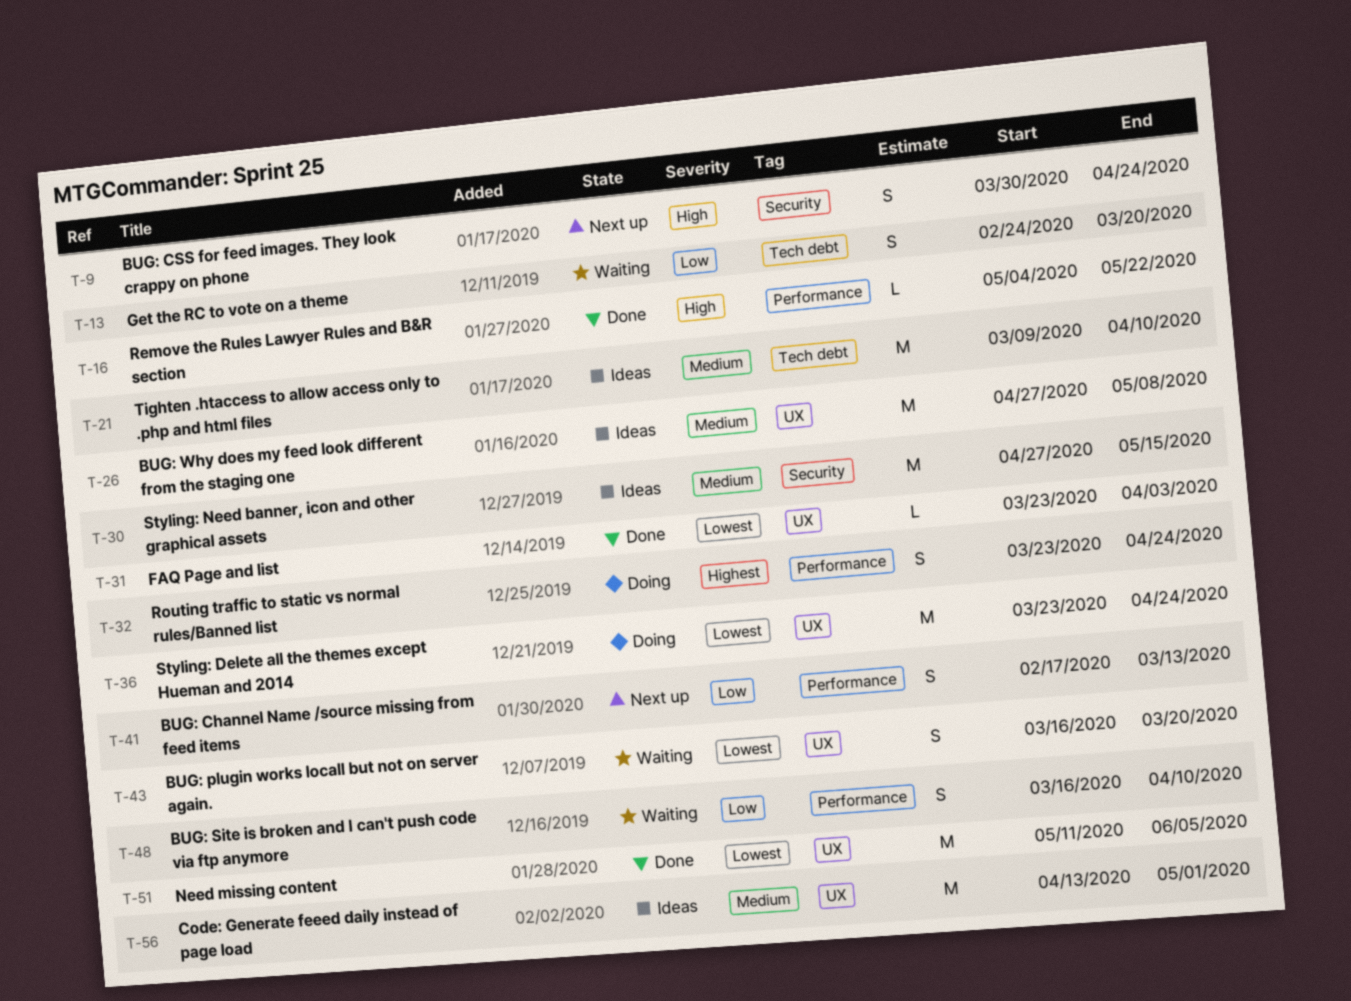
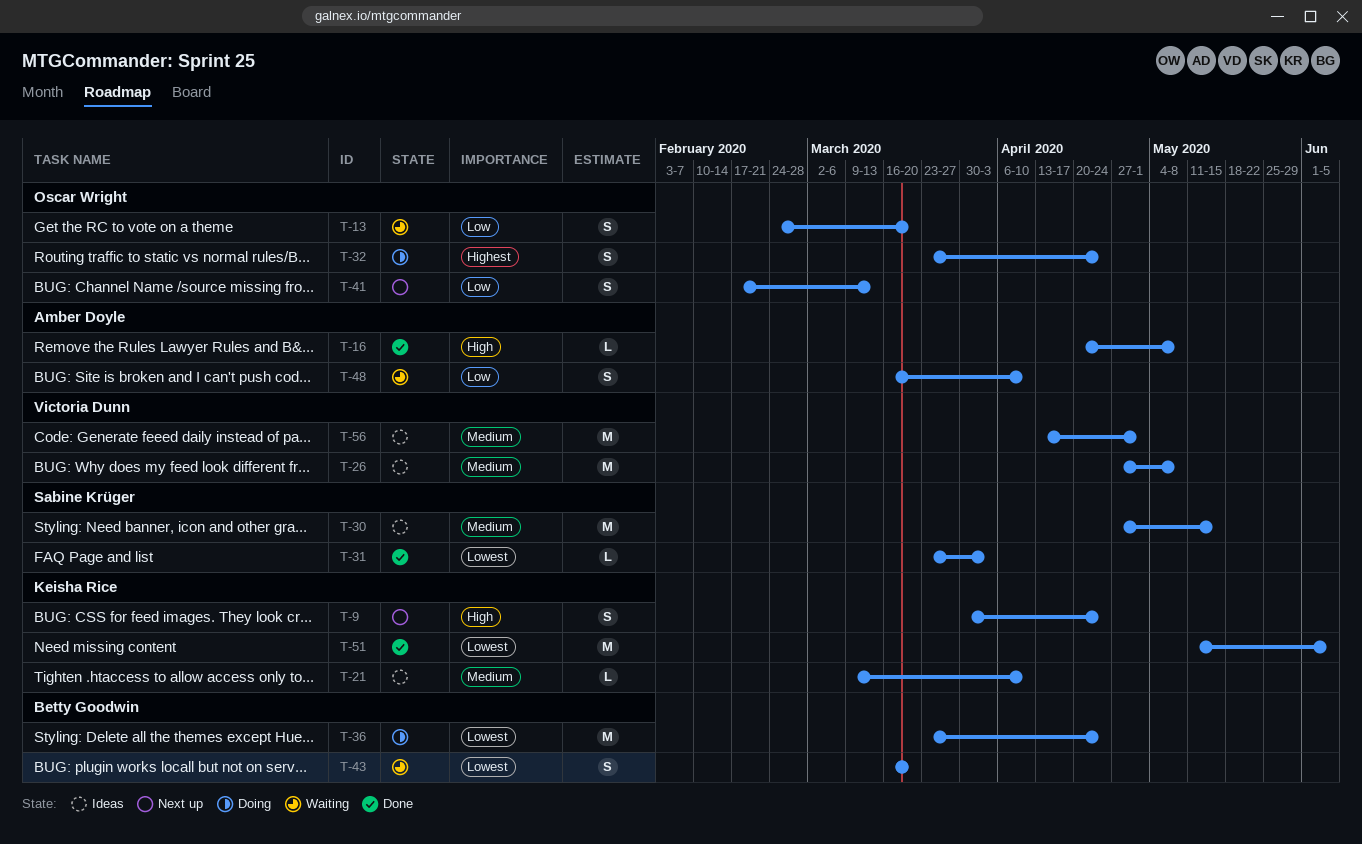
T-16, start: May 4 -> Apr 20
T-16, due: May 22 -> May 8
T-21, estimate: M -> L

